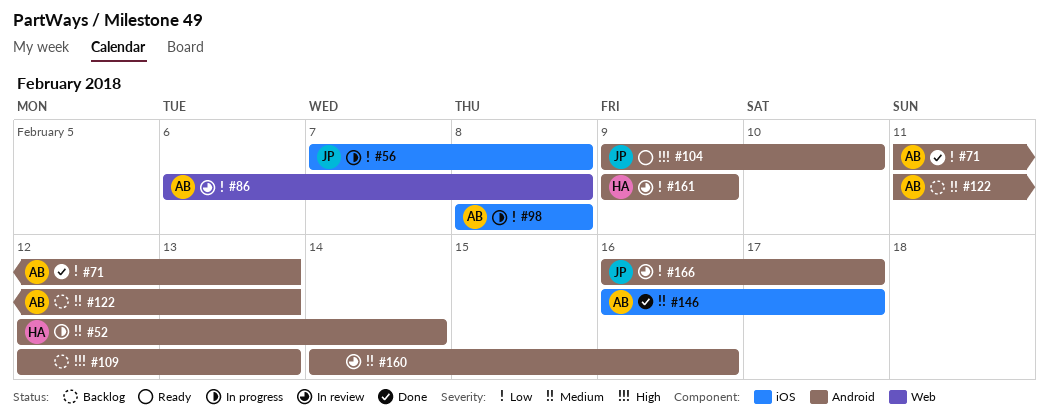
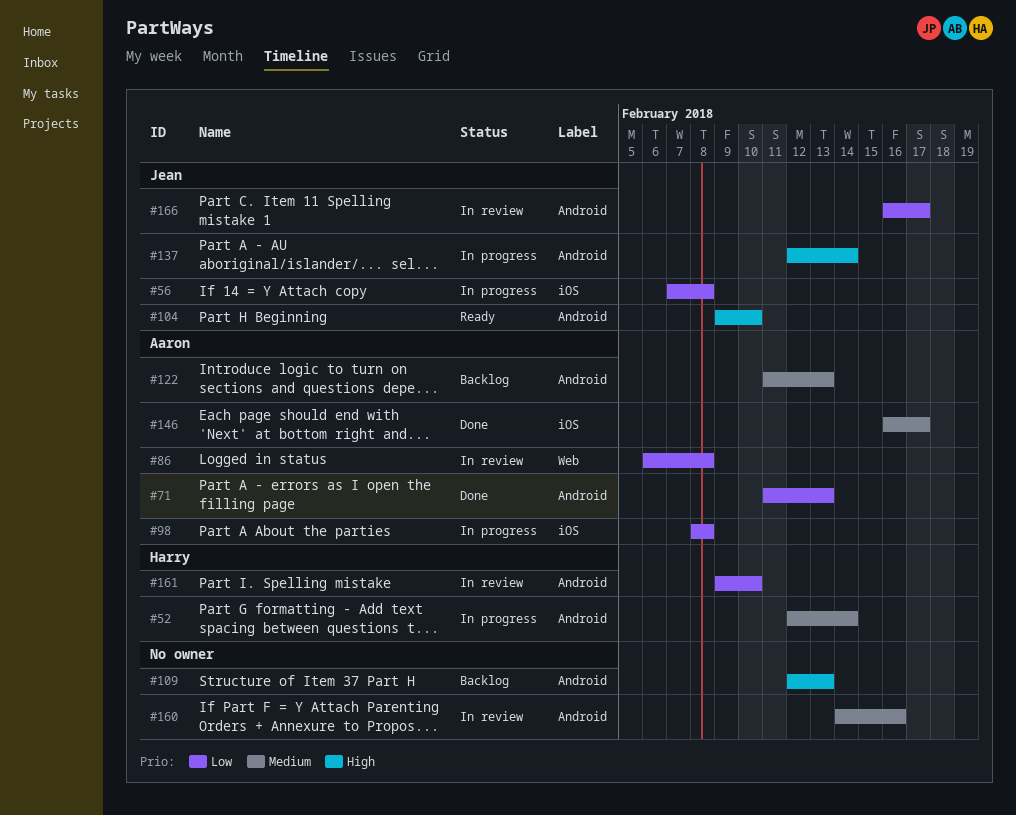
#137: none -> present
#161, due: Feb 9 -> Feb 10

